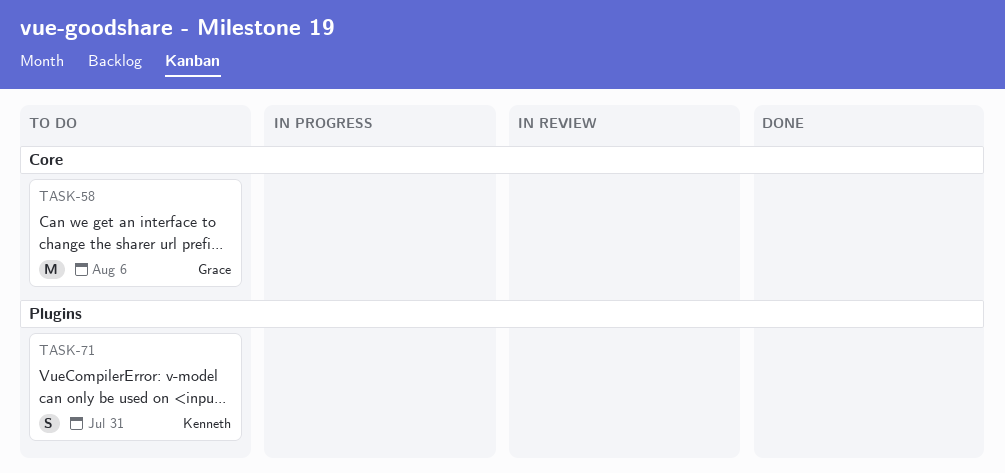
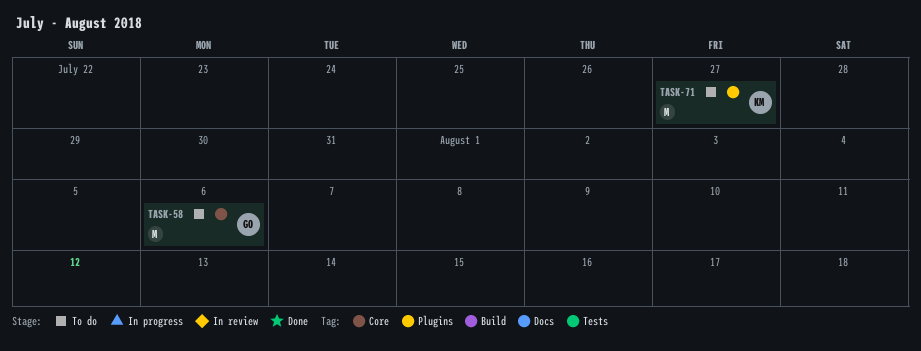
TASK-71, estimate: S -> M
TASK-71, due: Jul 31 -> Jul 27

